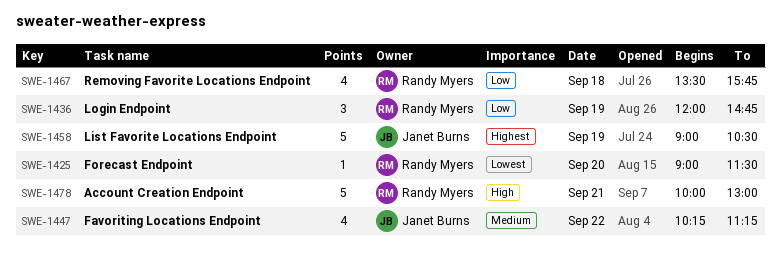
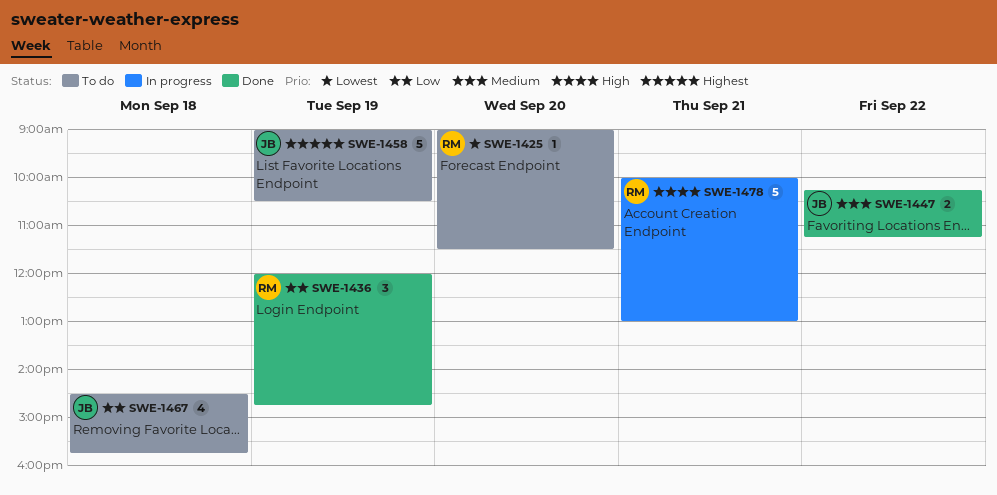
SWE-1447, estimate: 4 -> 2
SWE-1467, owner: Randy Myers -> Janet Burns
SWE-1467, begins: 13:30 -> 14:30

